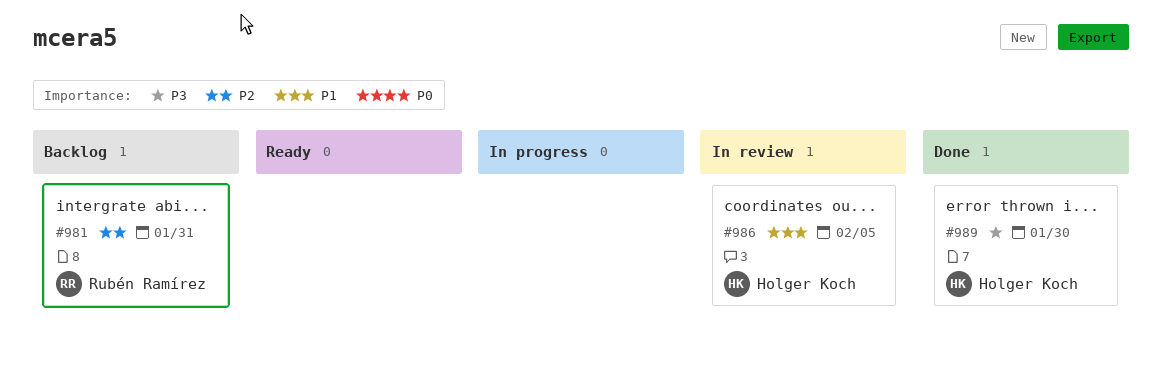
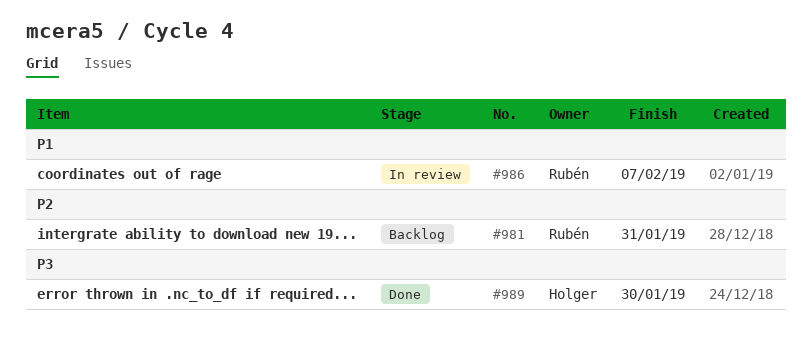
#986, owner: Holger Koch -> Rubén Ramírez
#986, due: Feb 5 -> Feb 7

